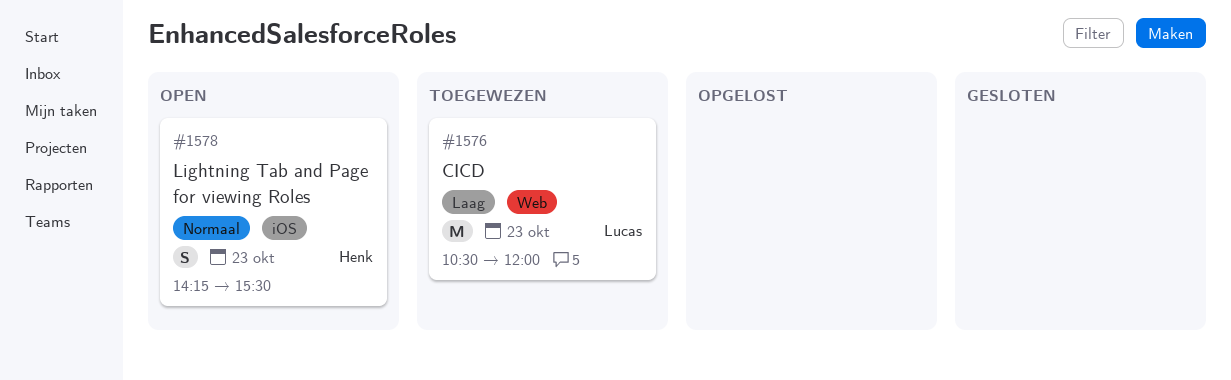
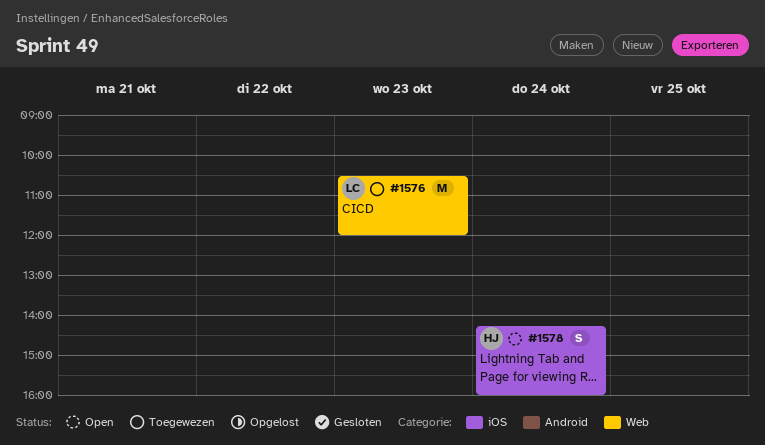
#1578, day: Oct 23 -> Oct 24
#1578, ends: 15:30 -> 16:00

